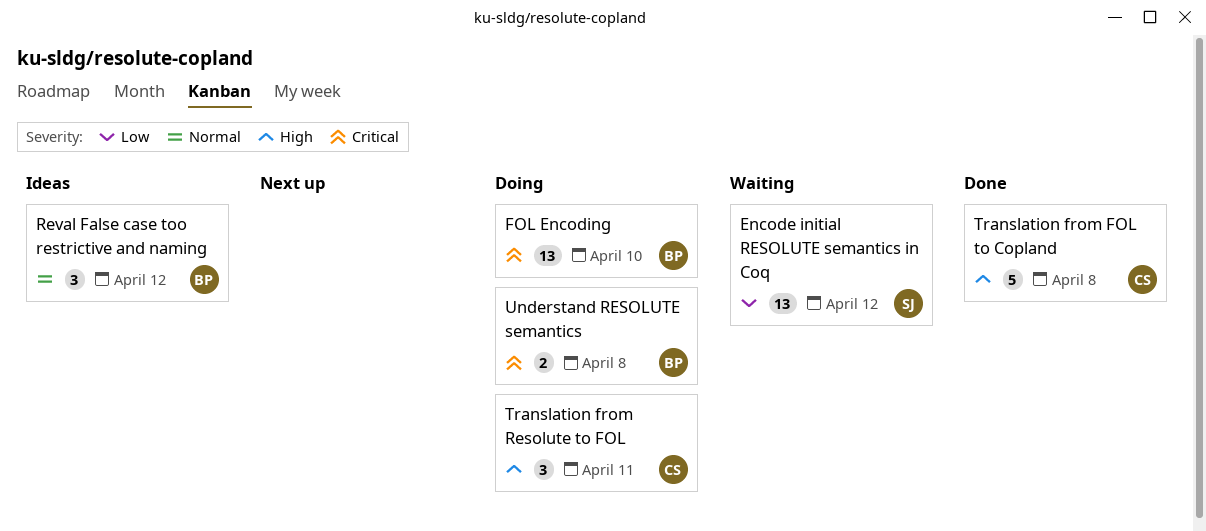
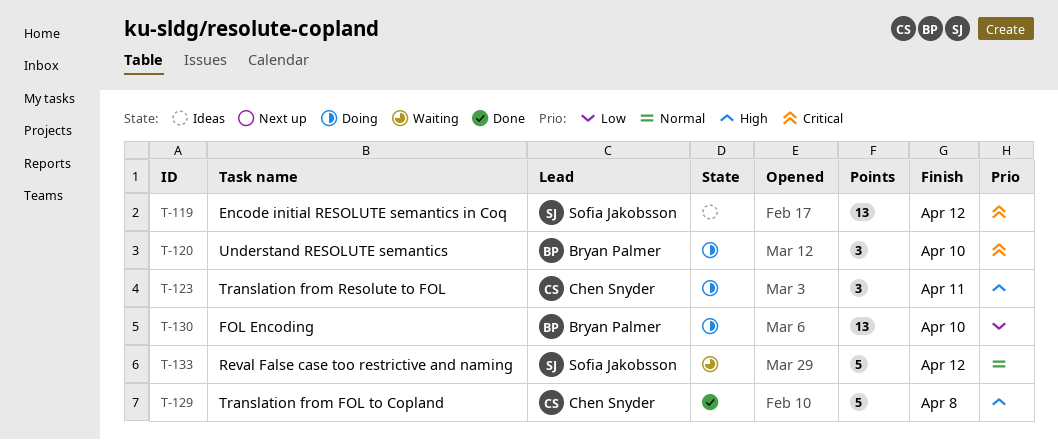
Encode initial RESOLUTE semantics in Coq, status: Waiting -> Ideas
Encode initial RESOLUTE semantics in Coq, priority: Low -> Critical
FOL Encoding, priority: Critical -> Low
Reval False case too restrictive and naming, status: Ideas -> Waiting
Reval False case too restrictive and naming, owner: Bryan Palmer -> Sofia Jakobsson
Reval False case too restrictive and naming, estimate: 3 -> 5
Understand RESOLUTE semantics, estimate: 2 -> 3
Understand RESOLUTE semantics, due: Apr 8 -> Apr 10

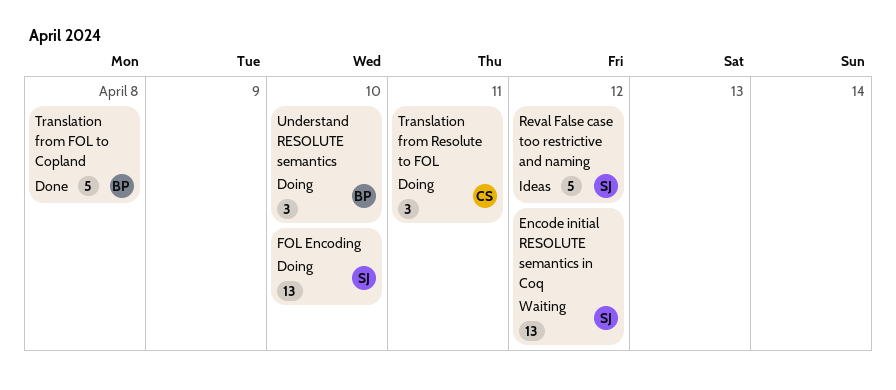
Encode initial RESOLUTE semantics in Coq, status: Ideas -> Waiting
FOL Encoding, owner: Bryan Palmer -> Sofia Jakobsson
Reval False case too restrictive and naming, status: Waiting -> Ideas
Translation from FOL to Copland, owner: Chen Snyder -> Bryan Palmer

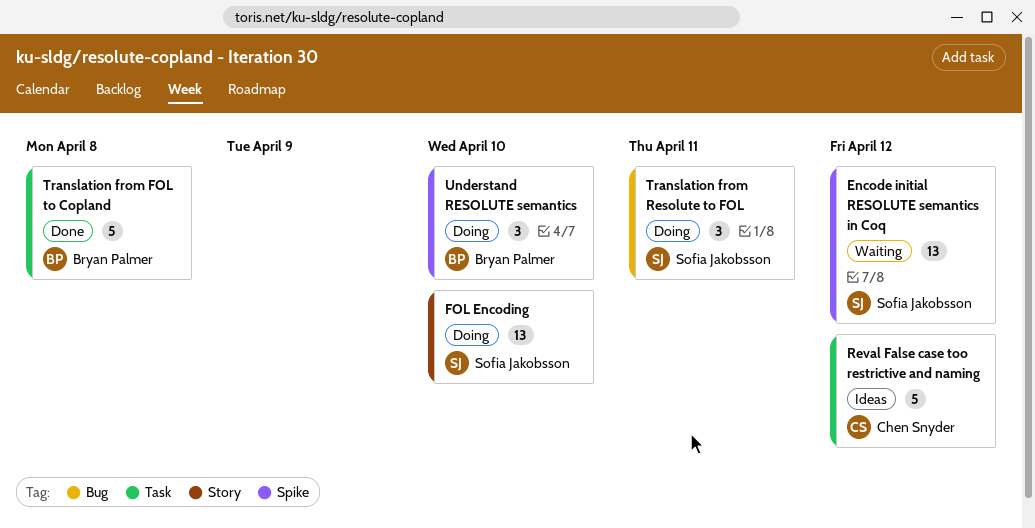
Reval False case too restrictive and naming, owner: Sofia Jakobsson -> Chen Snyder
Translation from Resolute to FOL, owner: Chen Snyder -> Sofia Jakobsson

